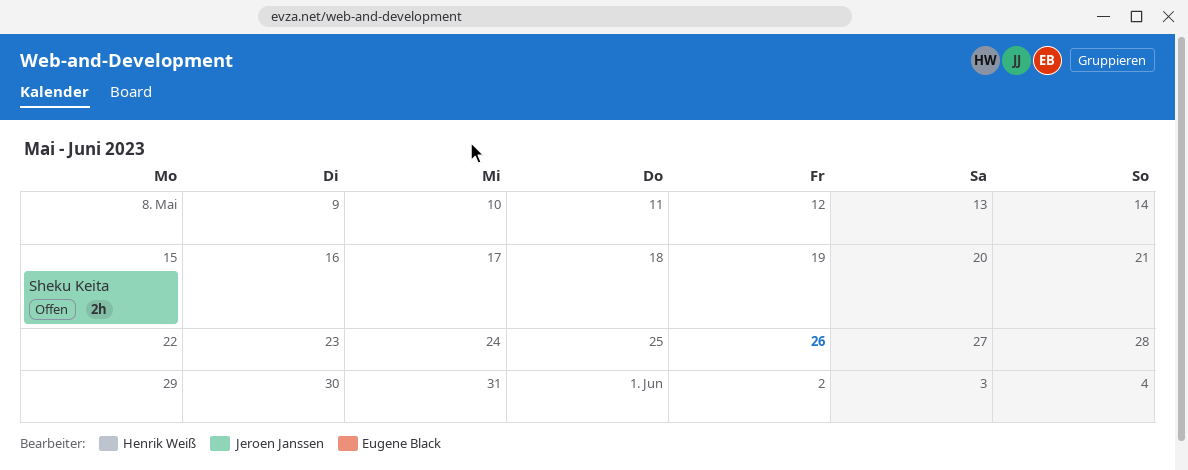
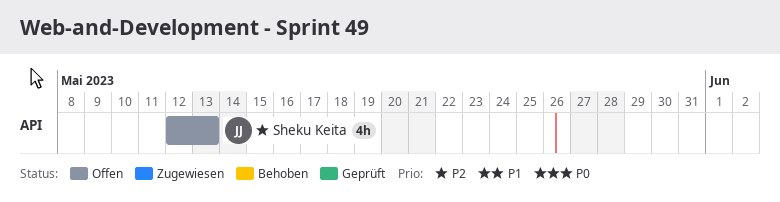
Sheku Keita, estimate: 2h -> 4h
Sheku Keita, due: May 15 -> May 13

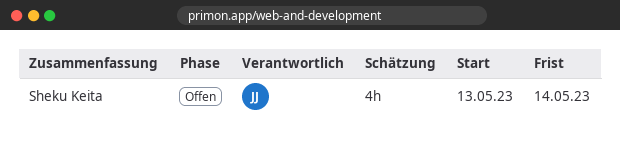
Sheku Keita, start: May 12 -> May 13
Sheku Keita, due: May 13 -> May 14

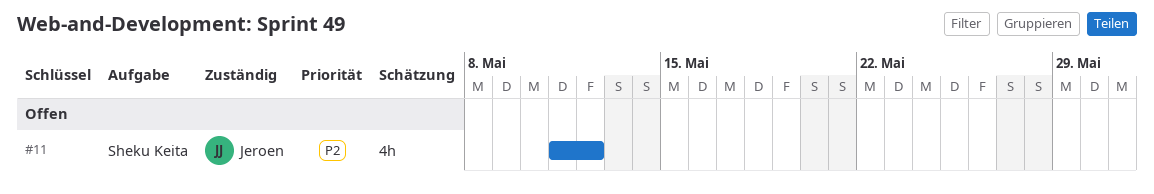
Sheku Keita, start: May 13 -> May 11
Sheku Keita, due: May 14 -> May 12

